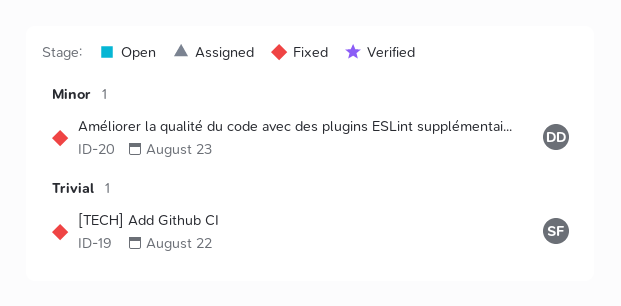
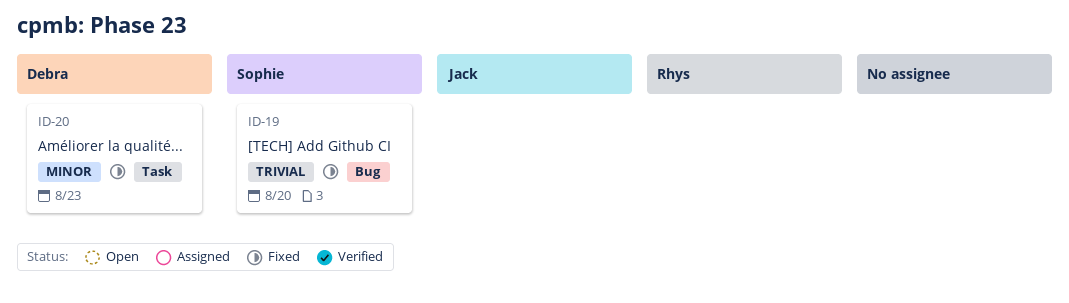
ID-19, due: Aug 22 -> Aug 20

